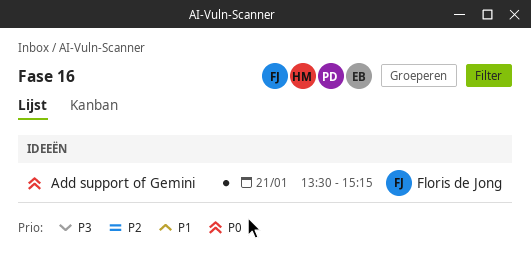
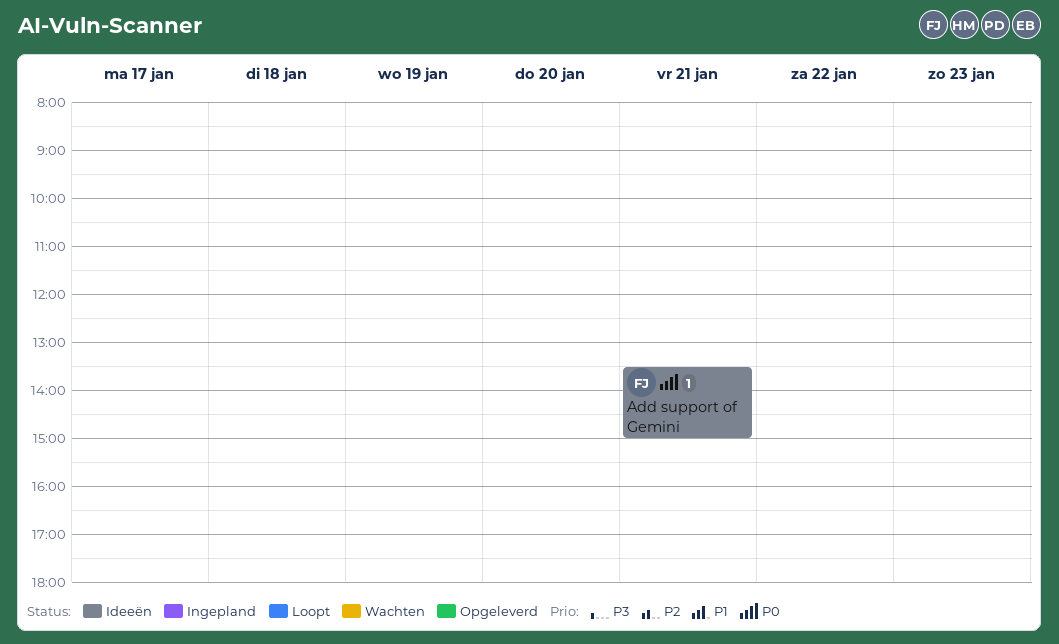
Add support of Gemini, ends: 15:15 -> 15:00

